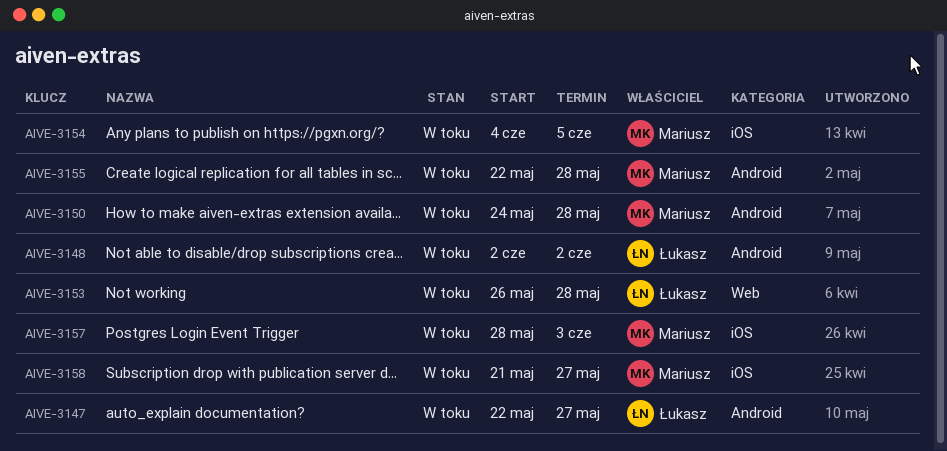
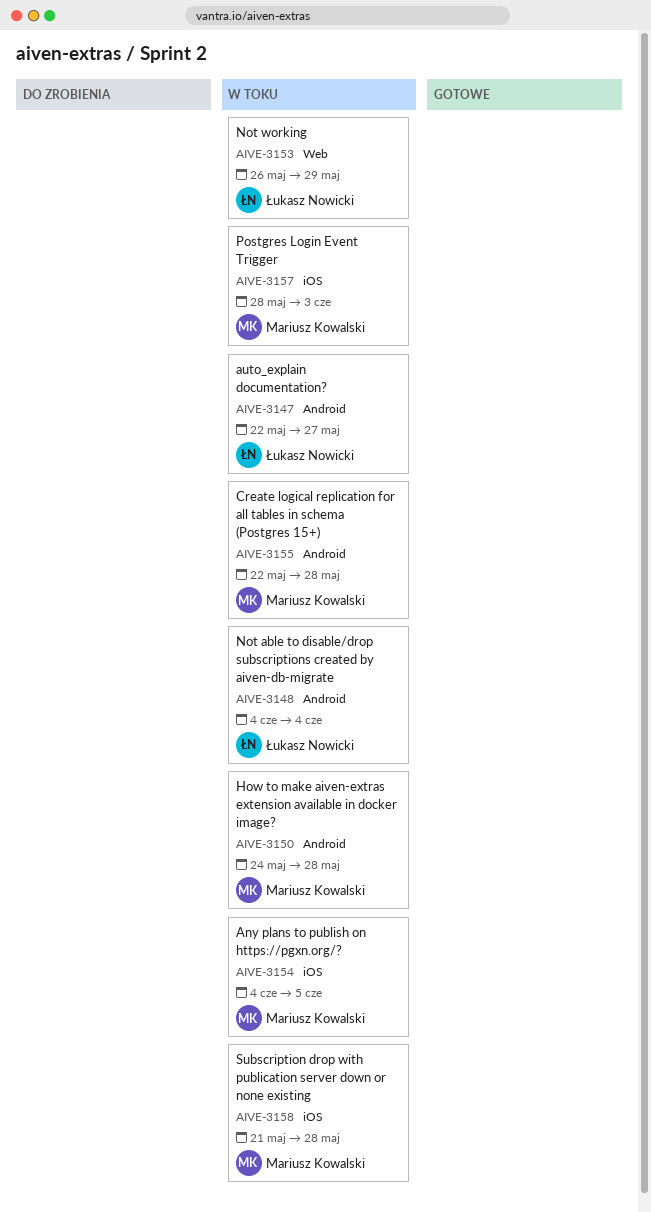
AIVE-3148, start: Jun 2 -> Jun 4
AIVE-3148, due: Jun 2 -> Jun 4
AIVE-3153, due: May 28 -> May 29
AIVE-3158, due: May 27 -> May 28

